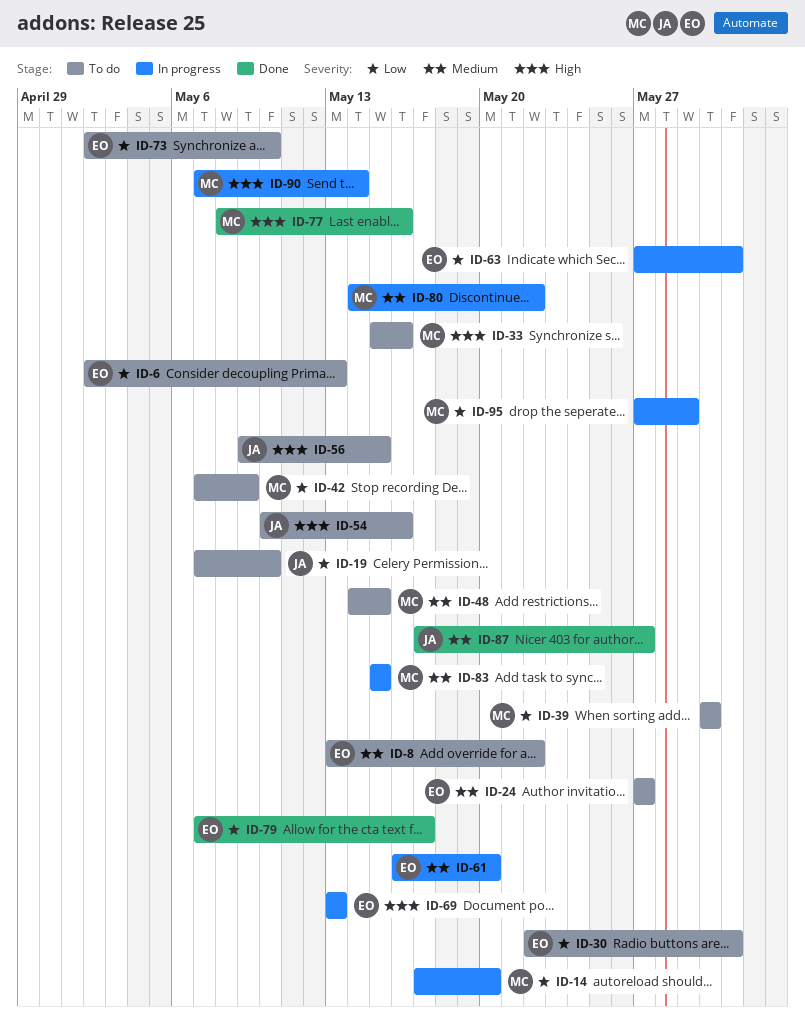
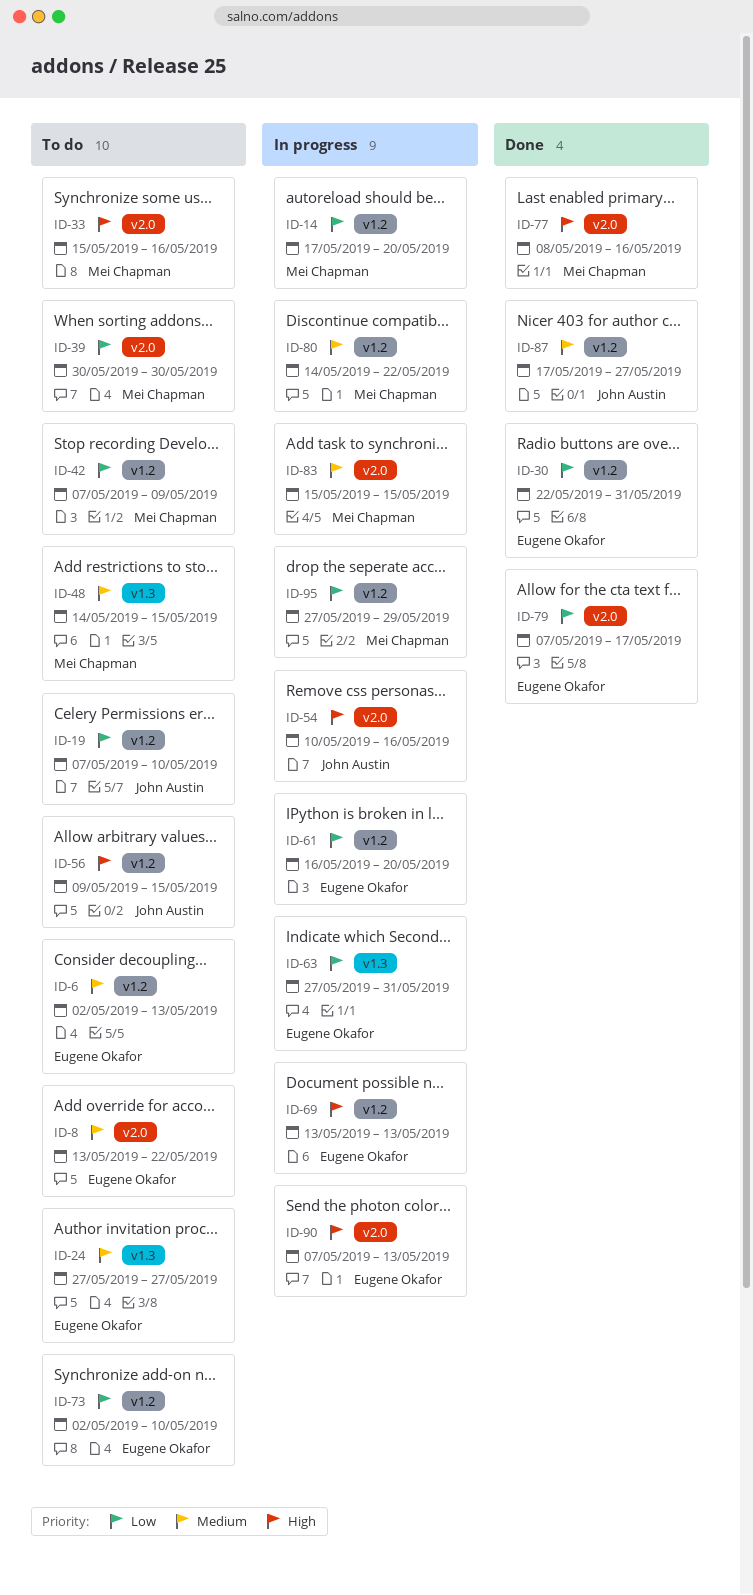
ID-6, priority: Low -> Medium
ID-30, status: To do -> Done
ID-54, status: To do -> In progress
ID-61, priority: Medium -> Low
ID-90, owner: Mei Chapman -> Eugene Okafor
ID-90, due: May 14 -> May 13

